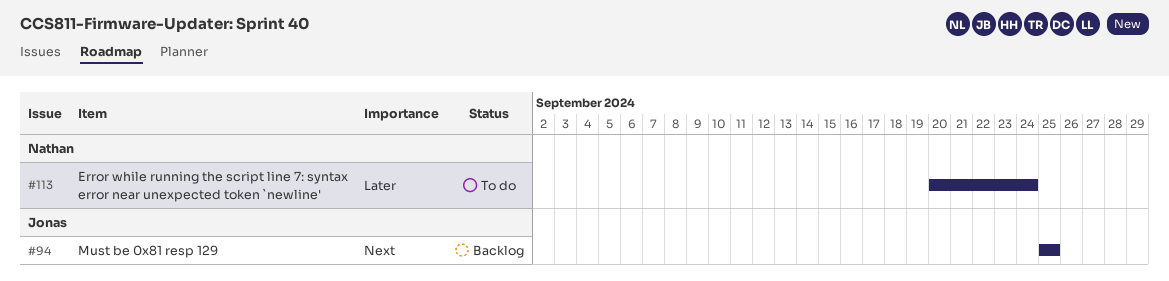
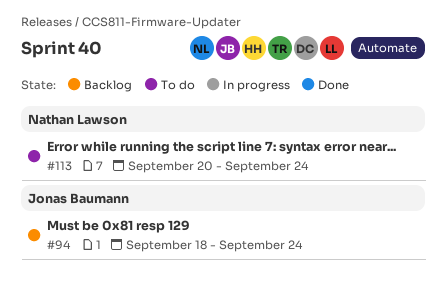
#94, start: Sep 25 -> Sep 18
#94, due: Sep 25 -> Sep 24

